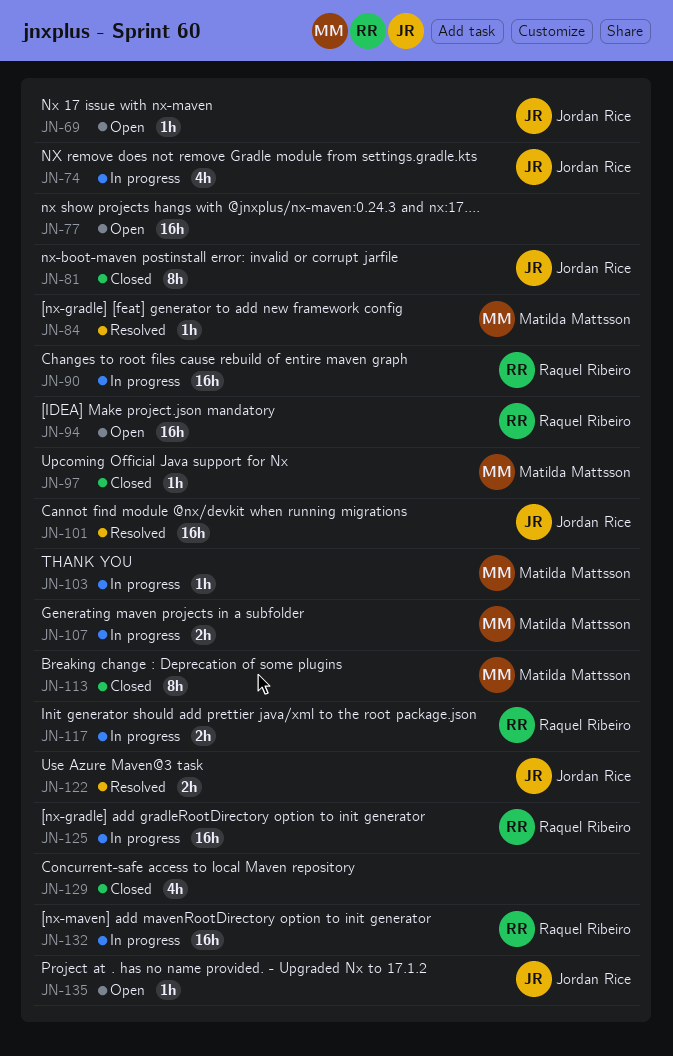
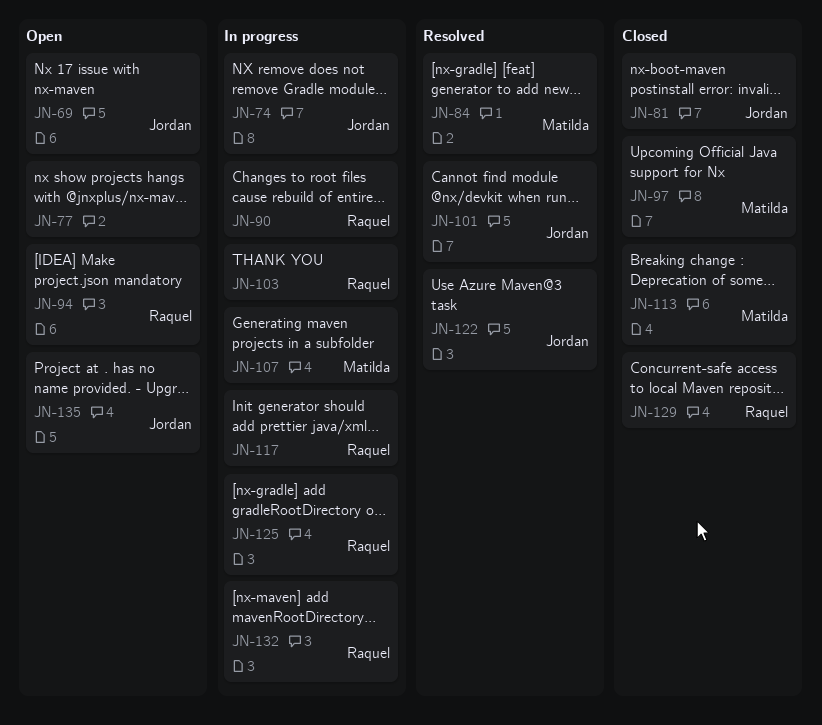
JN-103, owner: Matilda Mattsson -> Raquel Ribeiro
JN-129, owner: none -> Raquel Ribeiro

